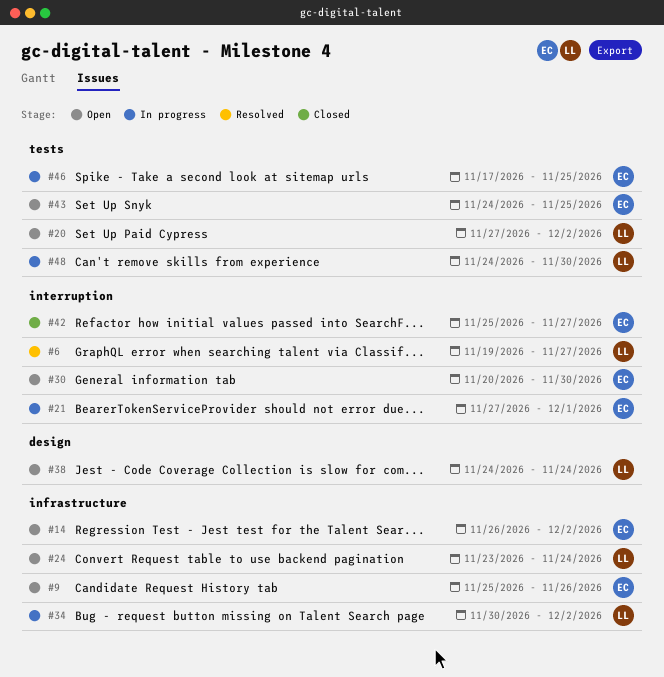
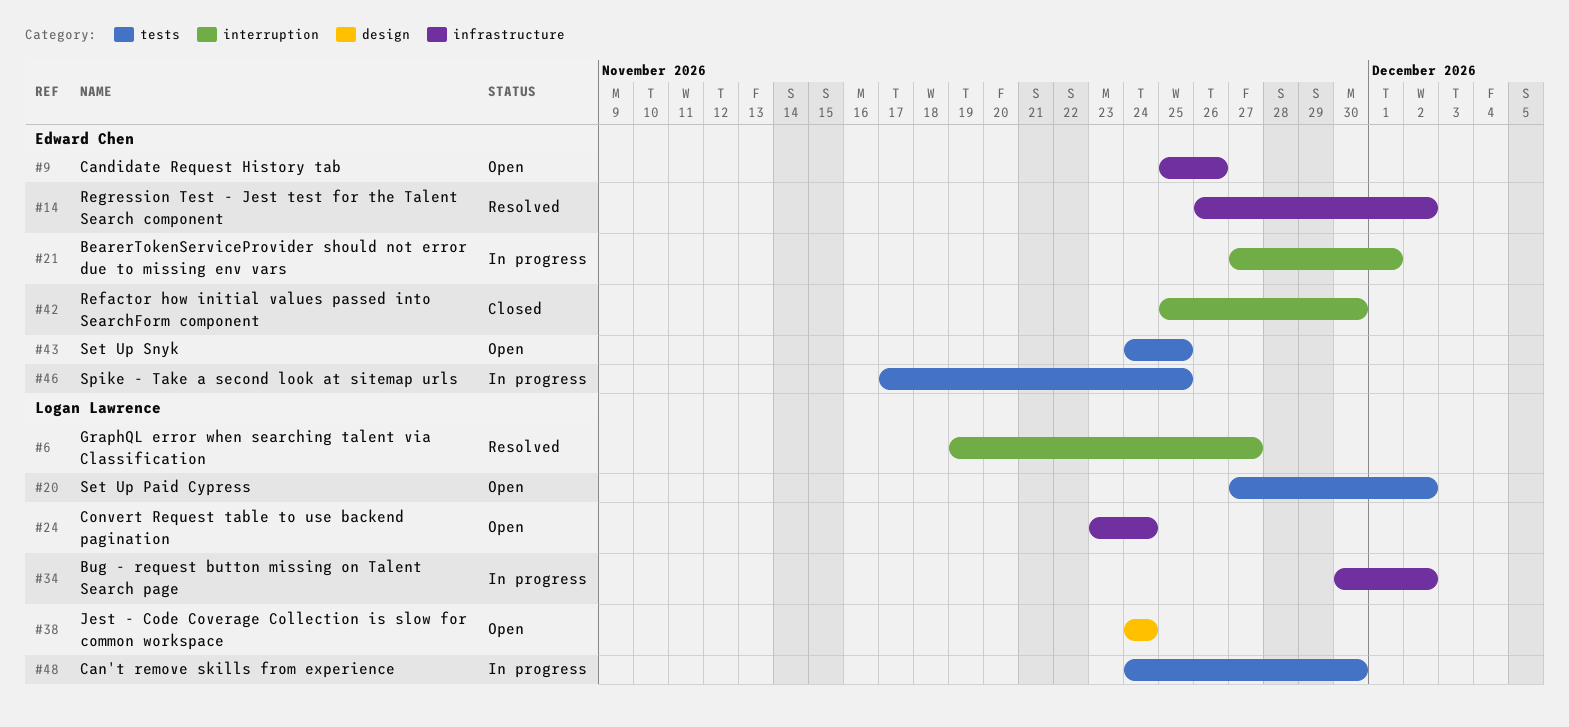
#14, status: Open -> Resolved
#30: present -> none
#42, due: Nov 27 -> Nov 30

